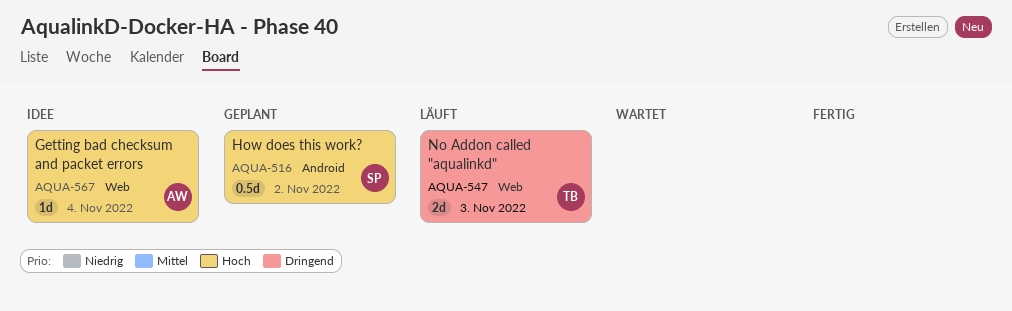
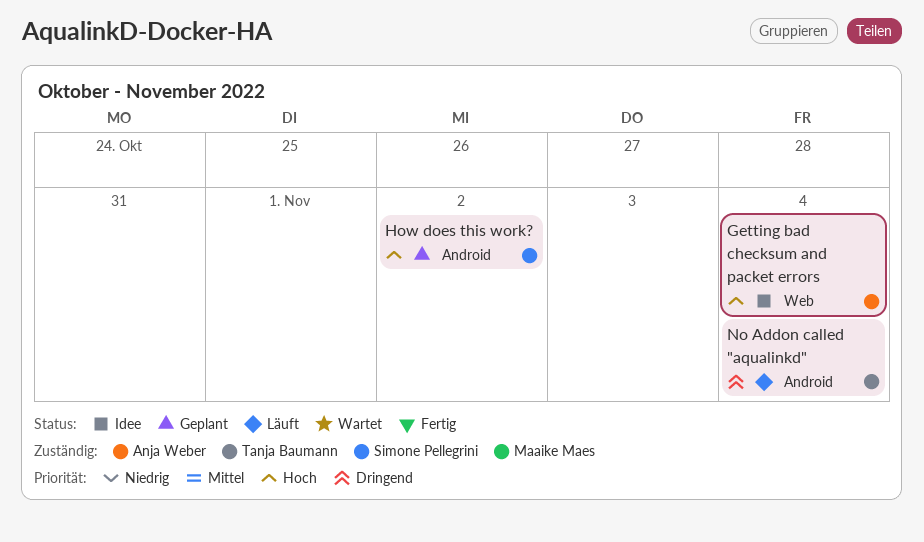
No Addon called "aqualinkd", label: Web -> Android
No Addon called "aqualinkd", due: Nov 3 -> Nov 4

